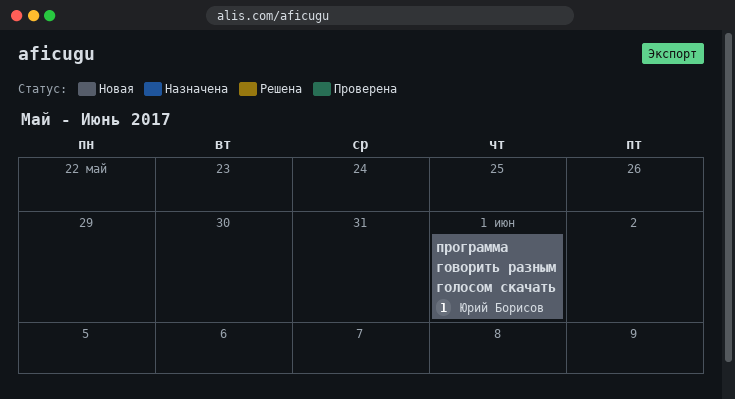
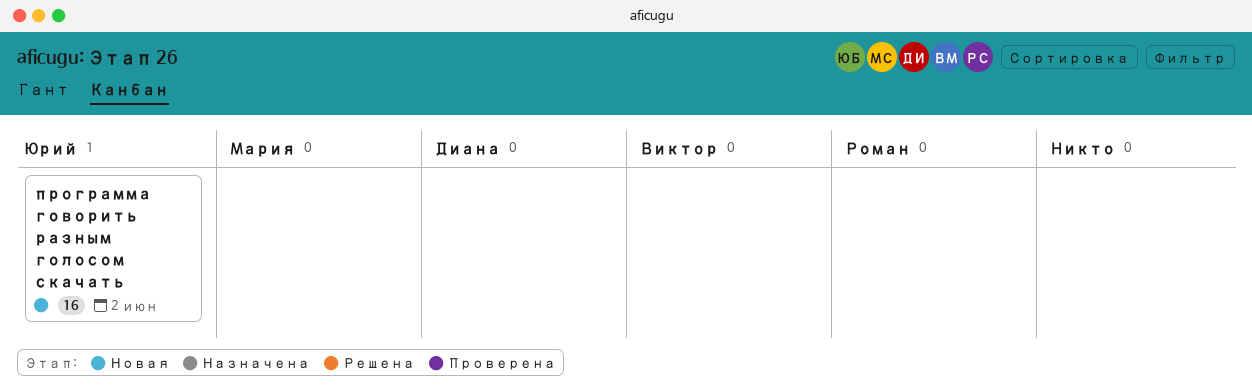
программа говорить разным голосом скачать, estimate: 1 -> 16
программа говорить разным голосом скачать, due: Jun 1 -> Jun 2

